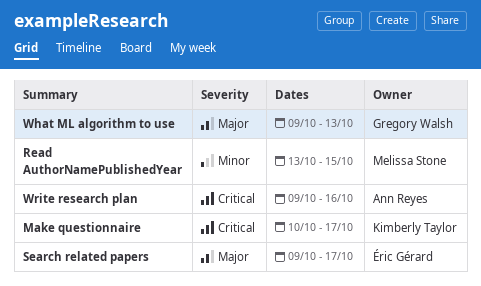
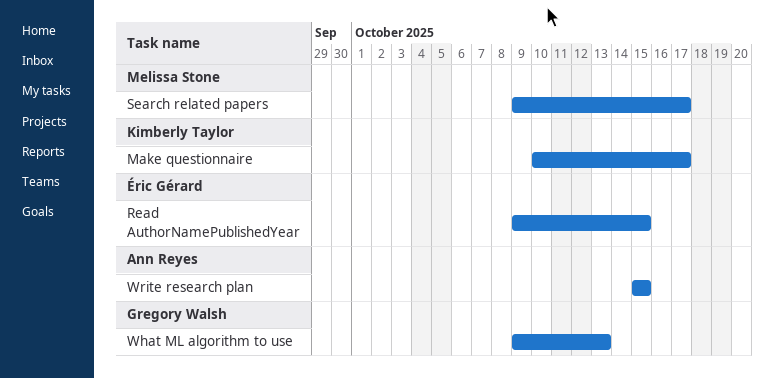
Read AuthorNamePublishedYear, owner: Melissa Stone -> Éric Gérard
Read AuthorNamePublishedYear, start: Oct 13 -> Oct 9
Search related papers, owner: Éric Gérard -> Melissa Stone
Write research plan, start: Oct 9 -> Oct 15
Write research plan, due: Oct 16 -> Oct 15

